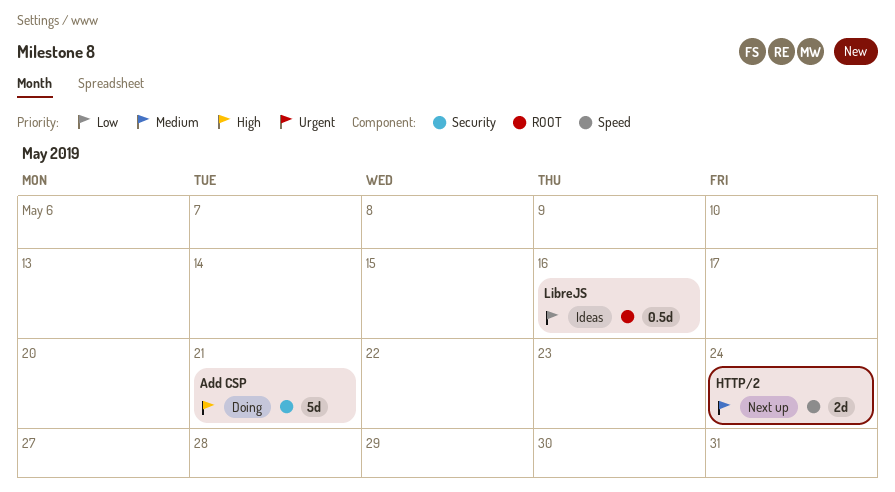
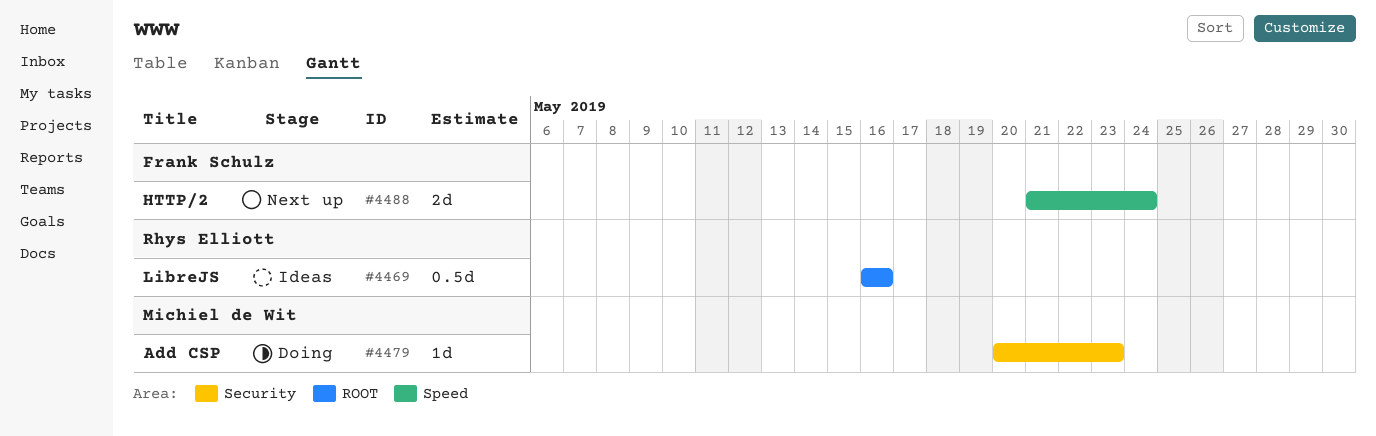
Add CSP, estimate: 5d -> 1d
Add CSP, due: May 21 -> May 23

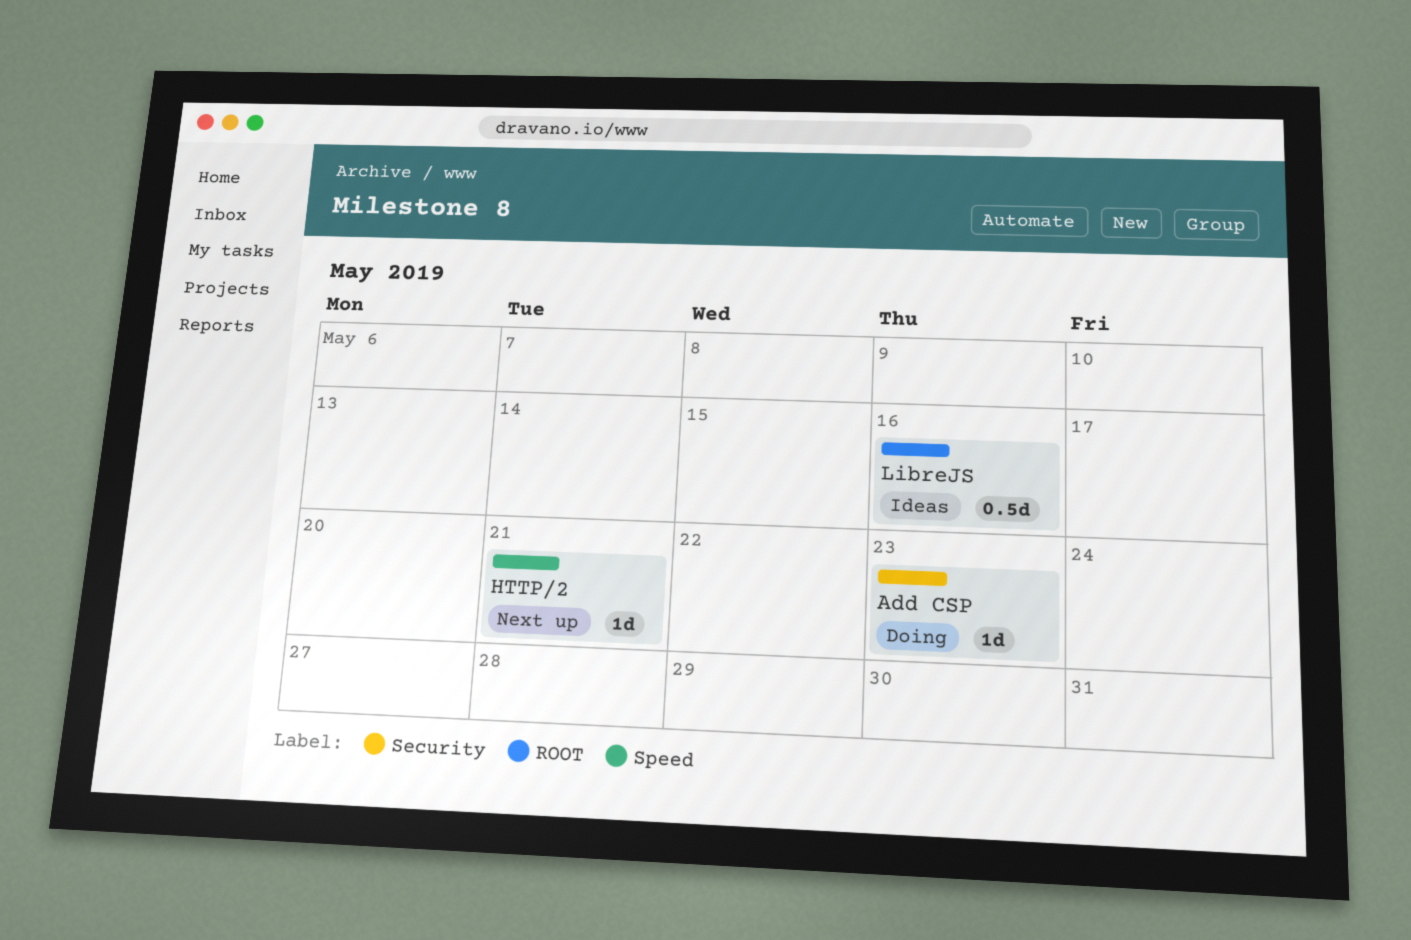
HTTP/2, estimate: 2d -> 1d
HTTP/2, due: May 24 -> May 21

